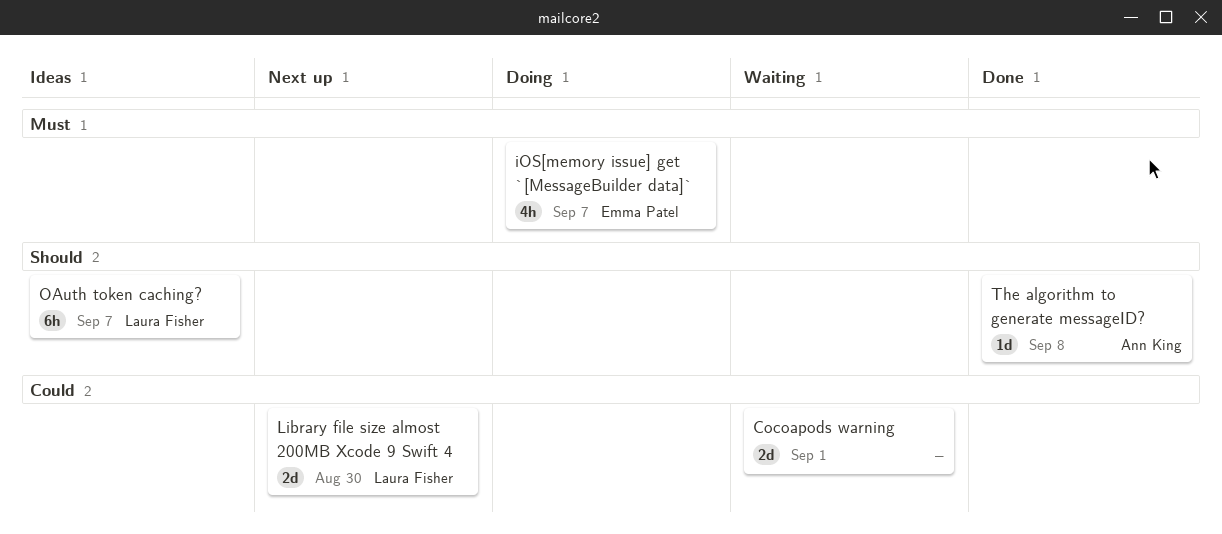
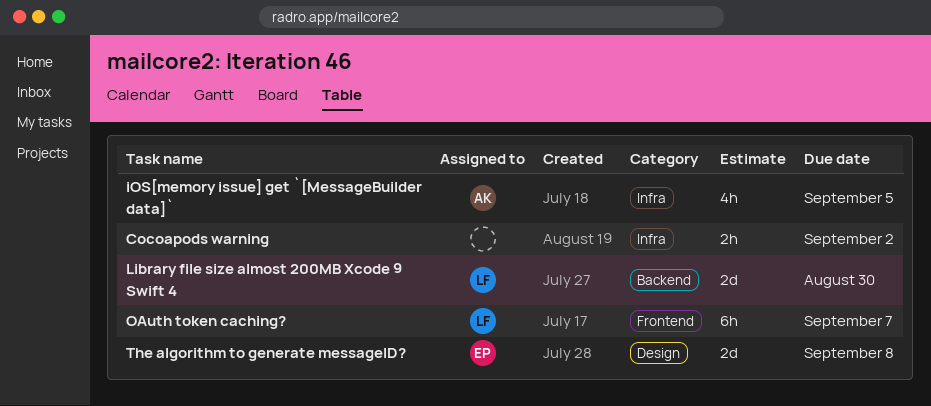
Cocoapods warning, estimate: 2d -> 2h
Cocoapods warning, due: Sep 1 -> Sep 2
iOS[memory issue] get `[MessageBuilder data]`, owner: Emma Patel -> Ann King
iOS[memory issue] get `[MessageBuilder data]`, due: Sep 7 -> Sep 5
The algorithm to generate messageID?, owner: Ann King -> Emma Patel
The algorithm to generate messageID?, estimate: 1d -> 2d

